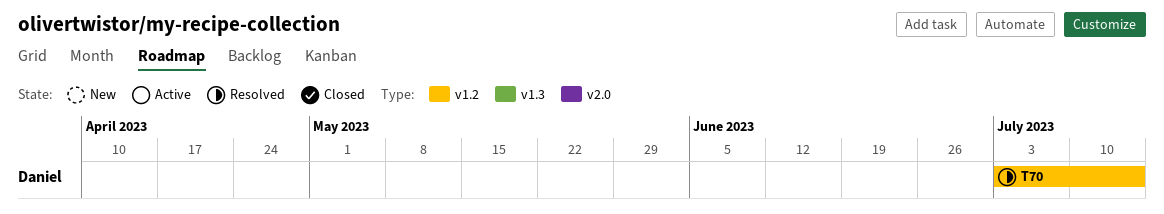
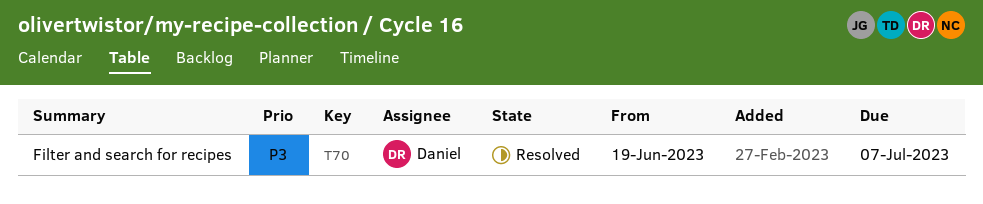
T70, start: Jul 3 -> Jun 19
T70, due: Jul 14 -> Jul 7

